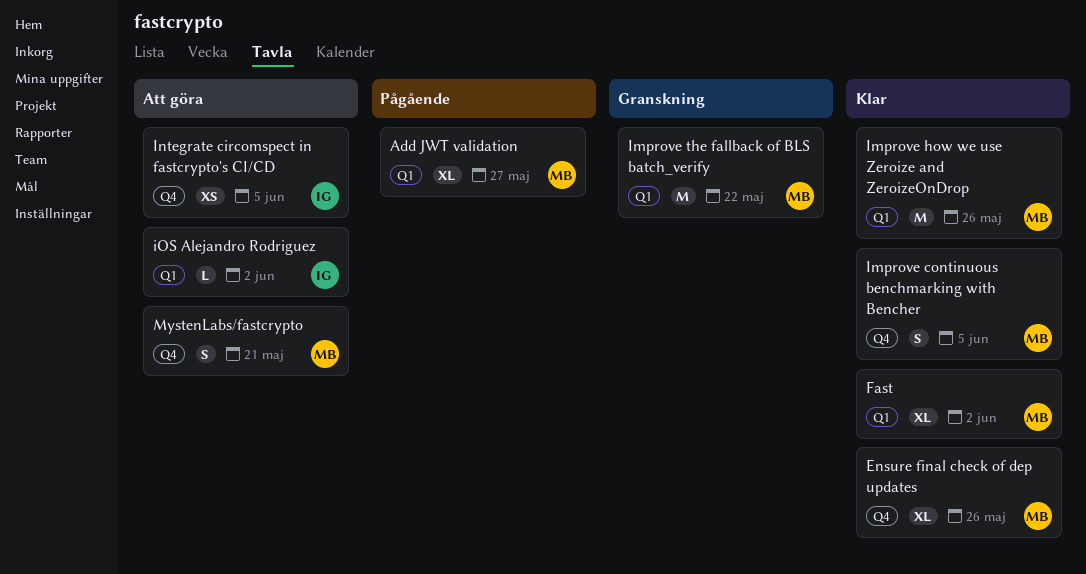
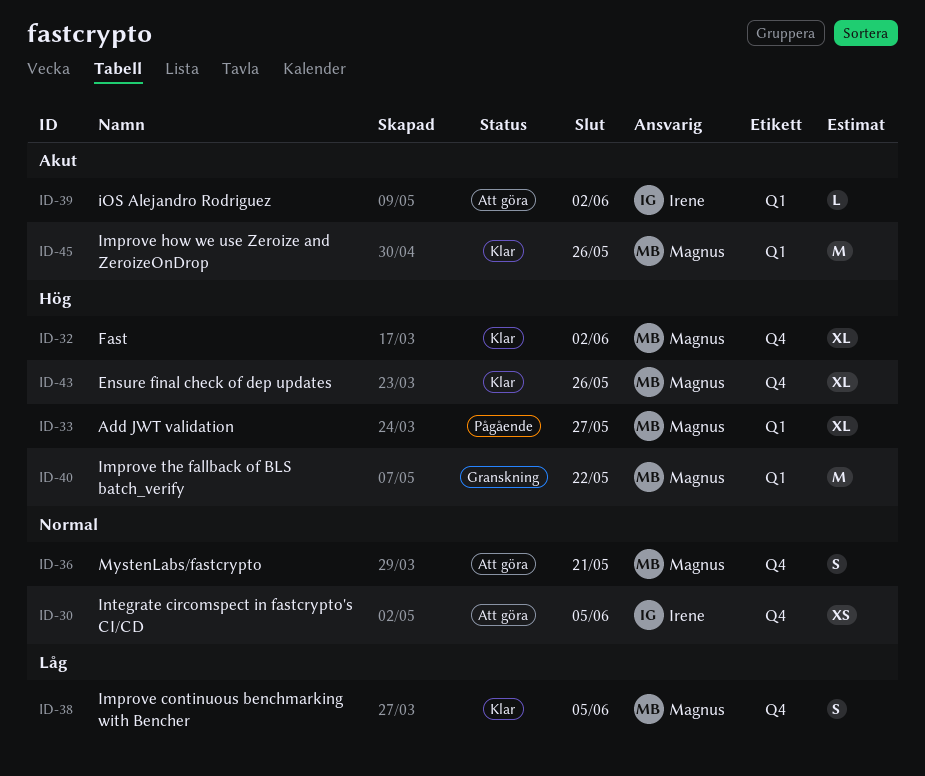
Fast, label: Q1 -> Q4

